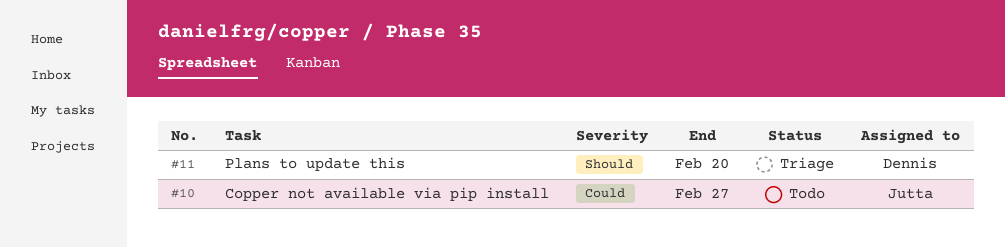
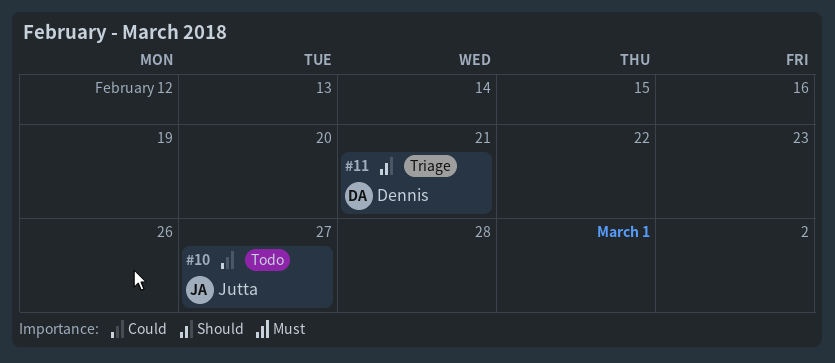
#11, due: Feb 20 -> Feb 21

